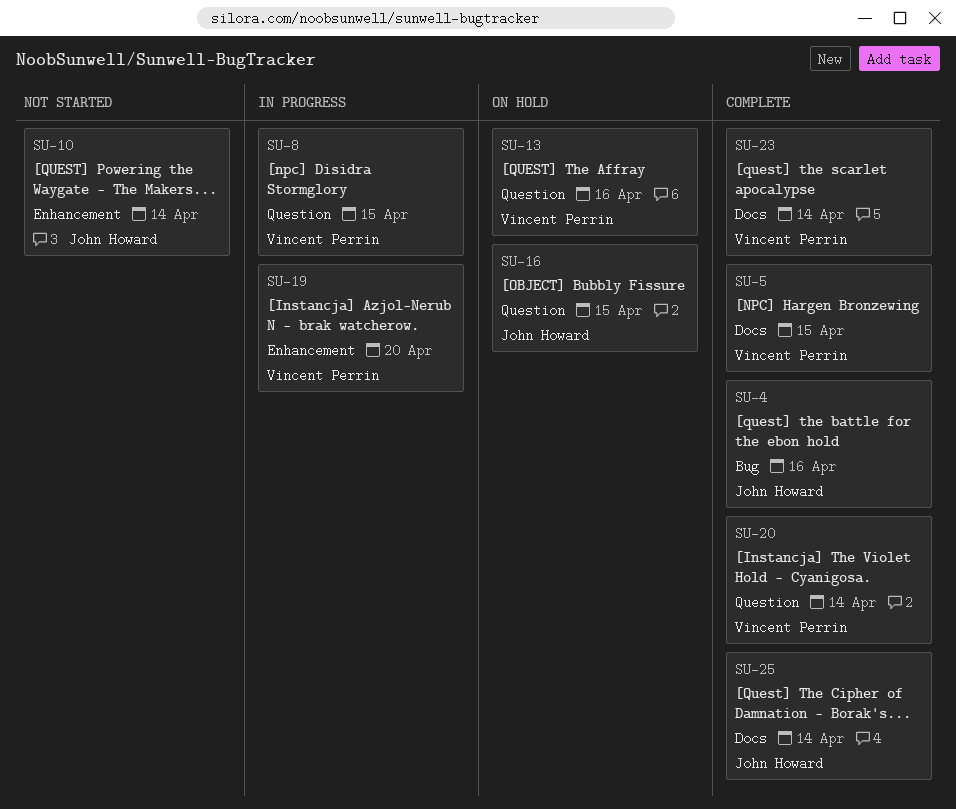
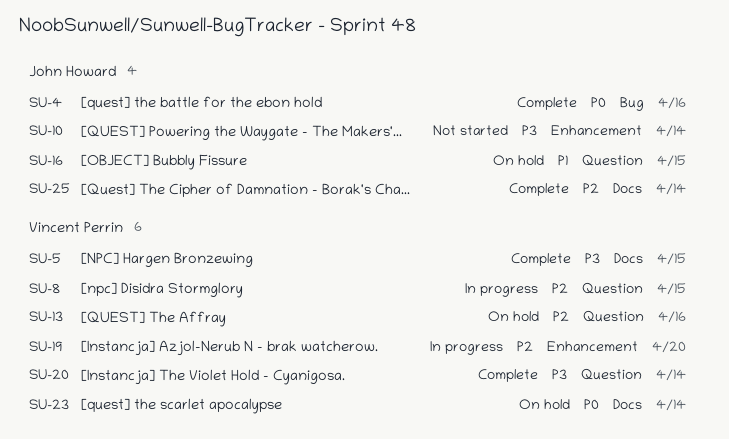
SU-23, status: Complete -> On hold

